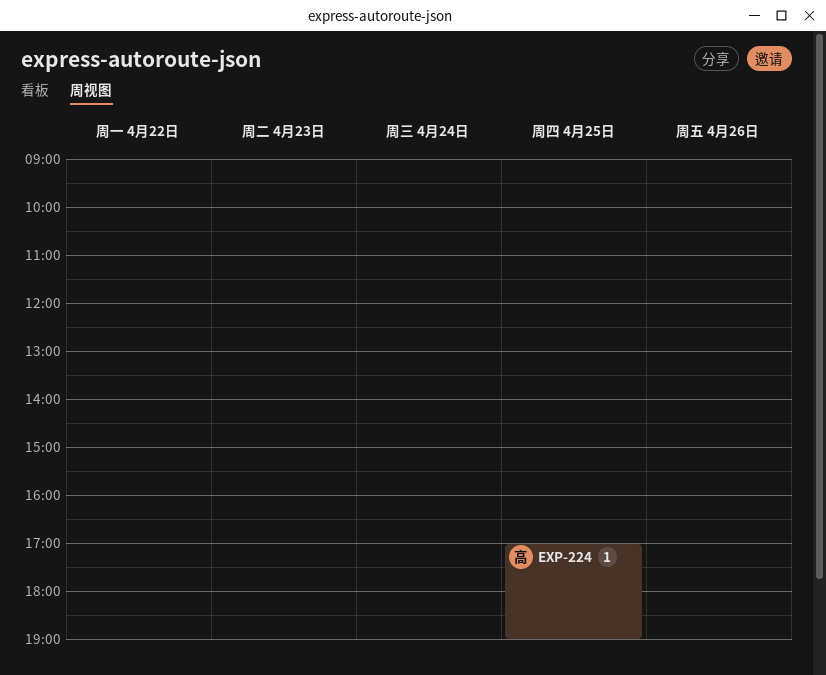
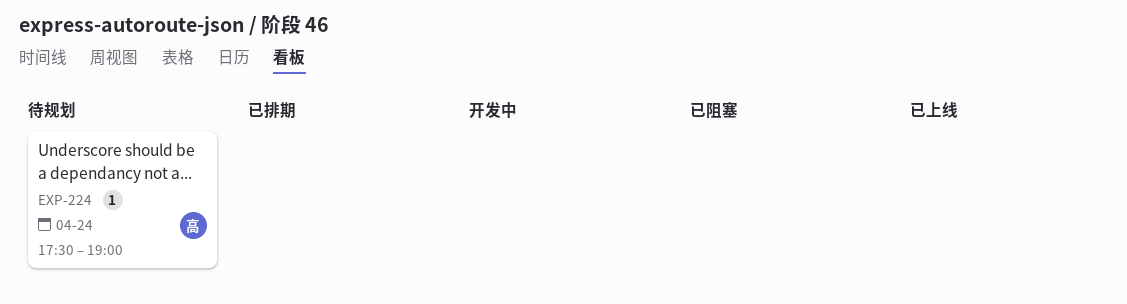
EXP-224, day: Apr 25 -> Apr 24
EXP-224, begins: 17:00 -> 17:30

